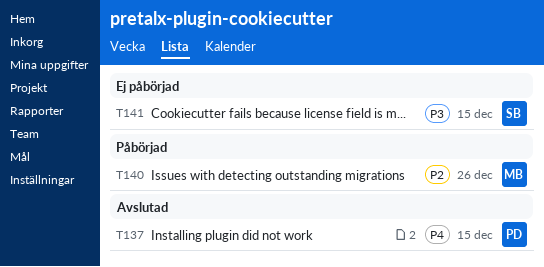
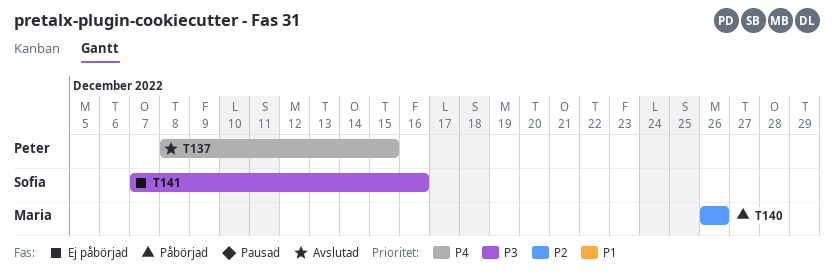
T141, due: Dec 15 -> Dec 16

